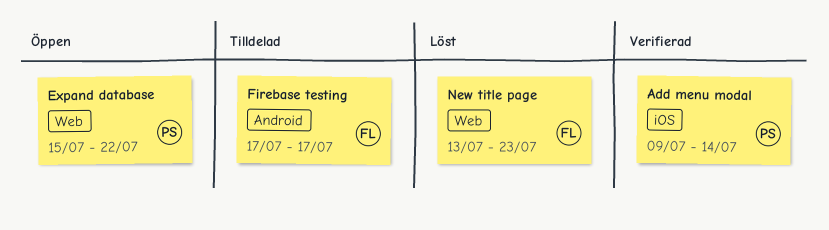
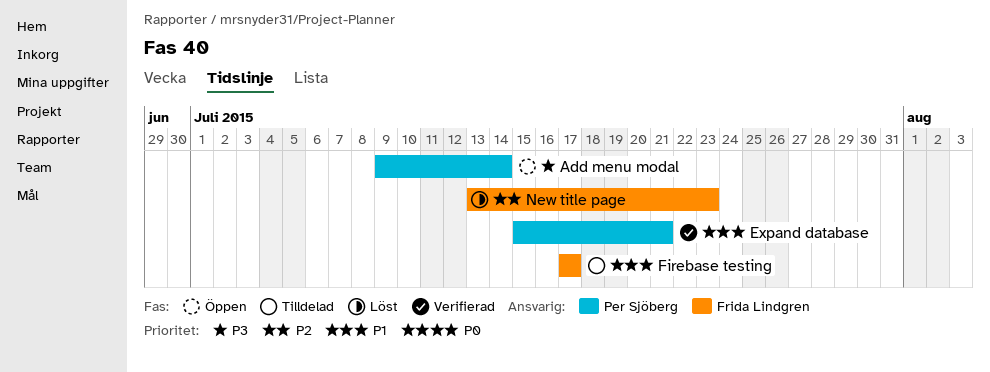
Add menu modal, status: Verifierad -> Öppen
Expand database, status: Öppen -> Verifierad
Expand database, due: Jul 22 -> Jul 21

